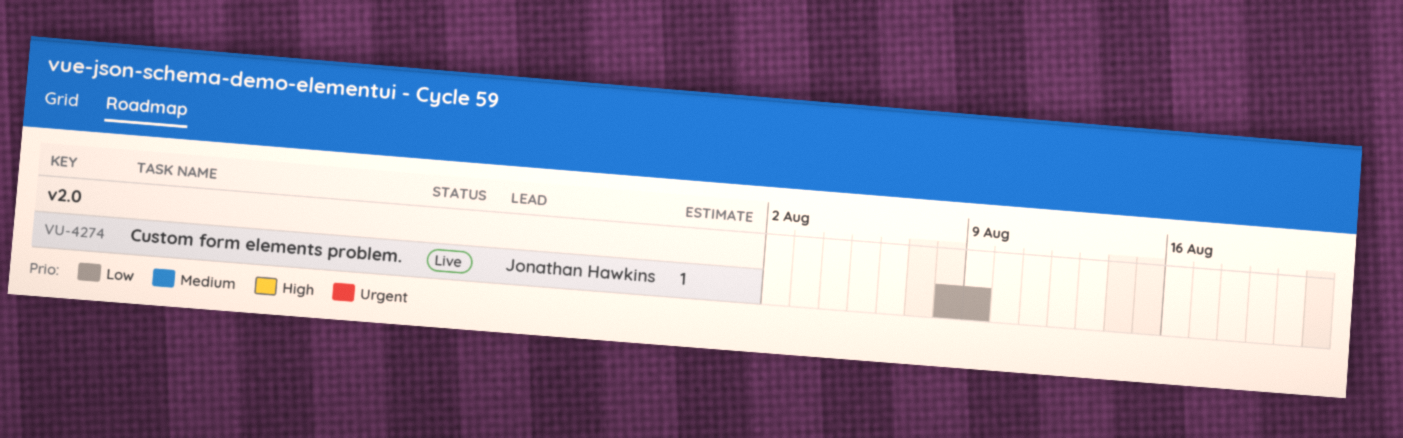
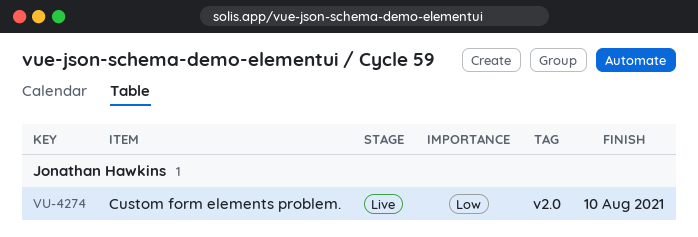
VU-4274, due: Aug 9 -> Aug 10

